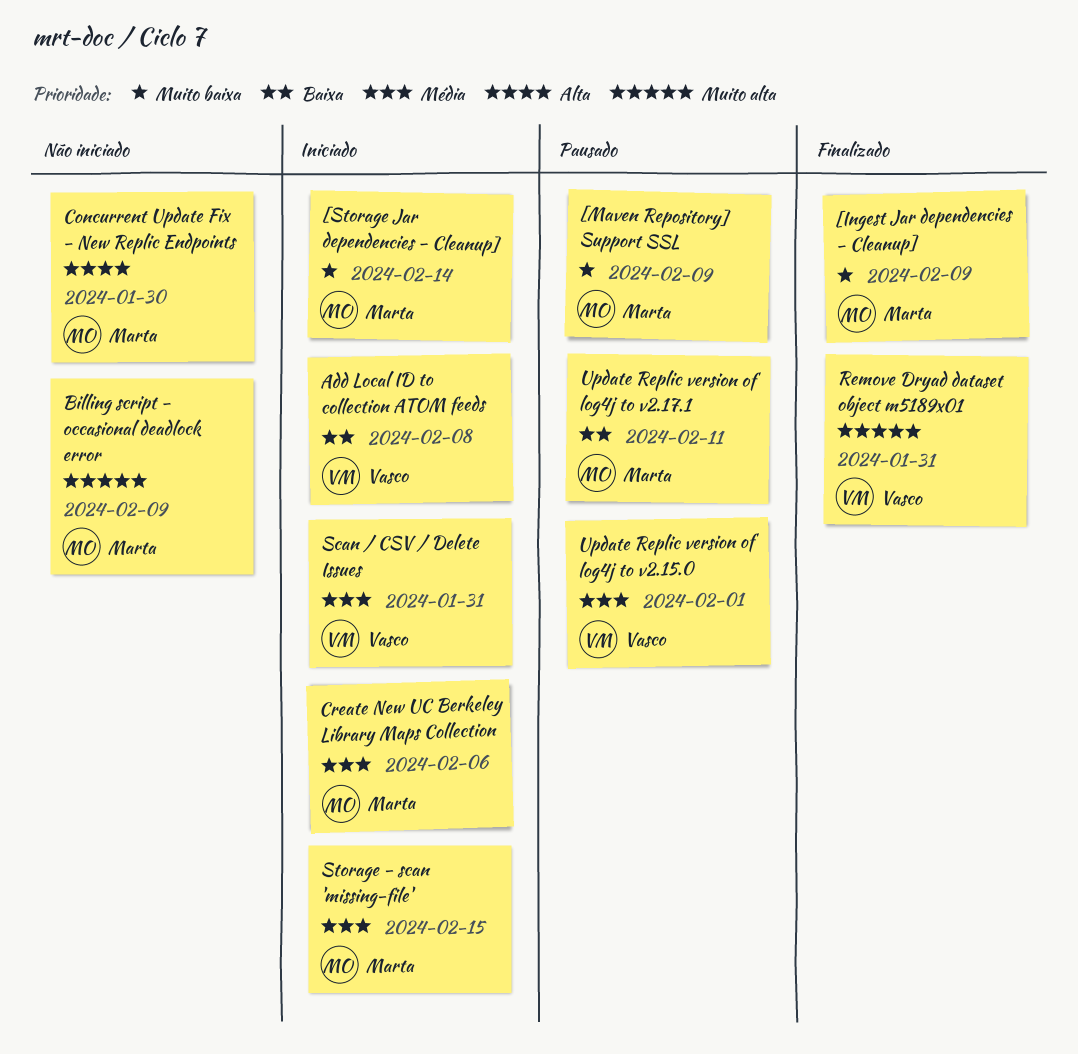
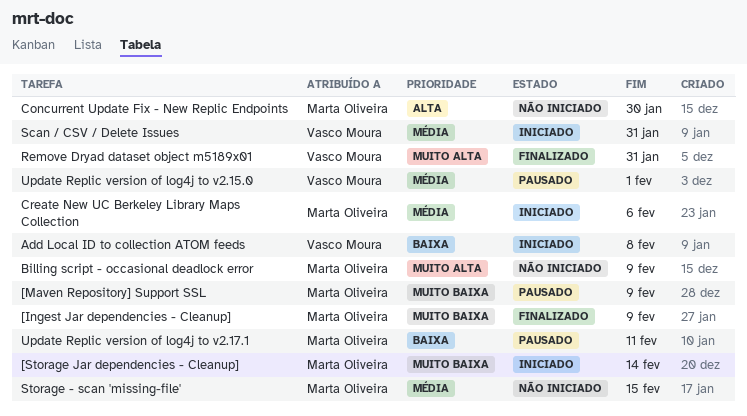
Storage - scan 'missing-file', status: Iniciado -> Não iniciado

